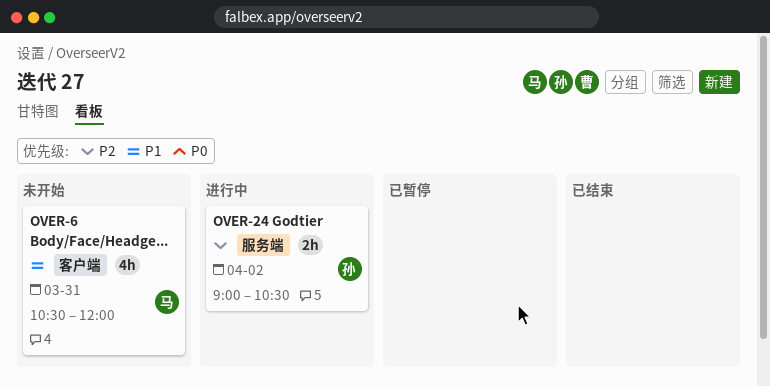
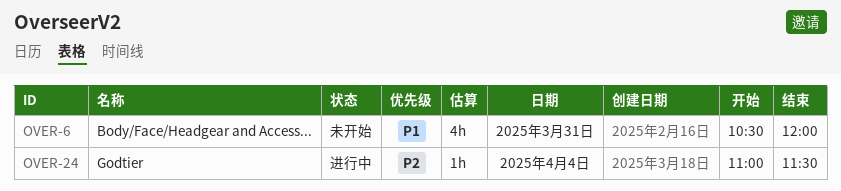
OVER-24, estimate: 2h -> 1h
OVER-24, day: Apr 2 -> Apr 4
OVER-24, begins: 09:00 -> 11:00
OVER-24, ends: 10:30 -> 11:30

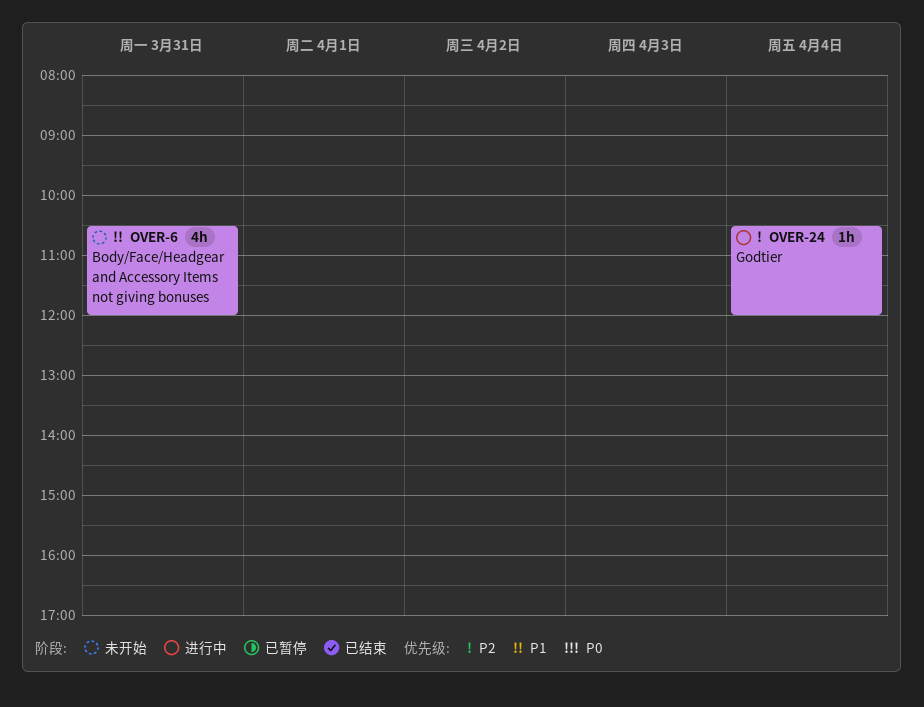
OVER-24, begins: 11:00 -> 10:30
OVER-24, ends: 11:30 -> 12:00

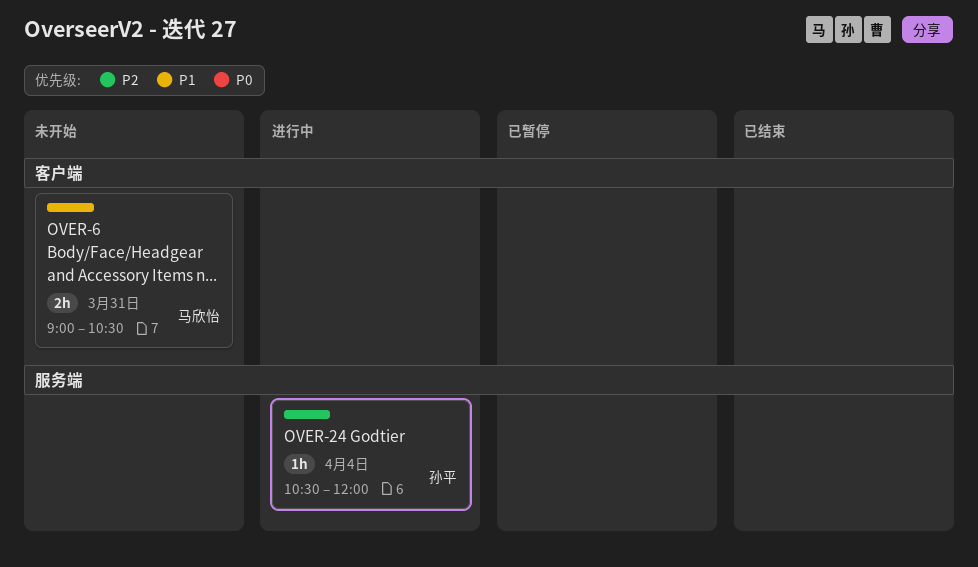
OVER-6, estimate: 4h -> 2h
OVER-6, begins: 10:30 -> 09:00
OVER-6, ends: 12:00 -> 10:30

